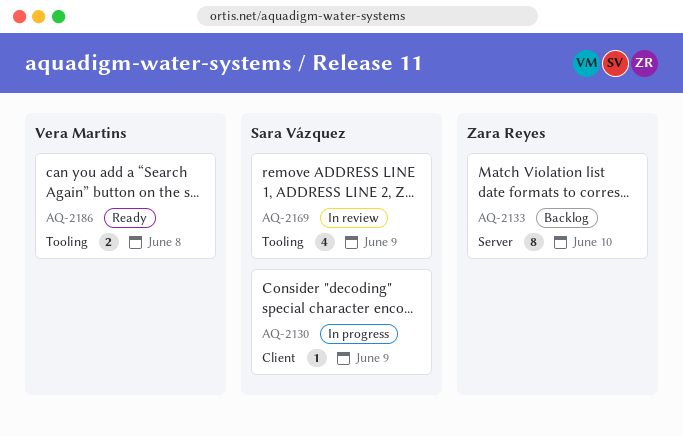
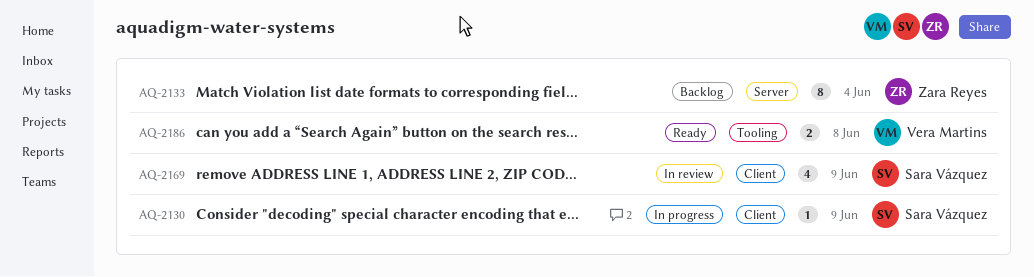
AQ-2133, due: Jun 10 -> Jun 4
AQ-2169, label: Tooling -> Client

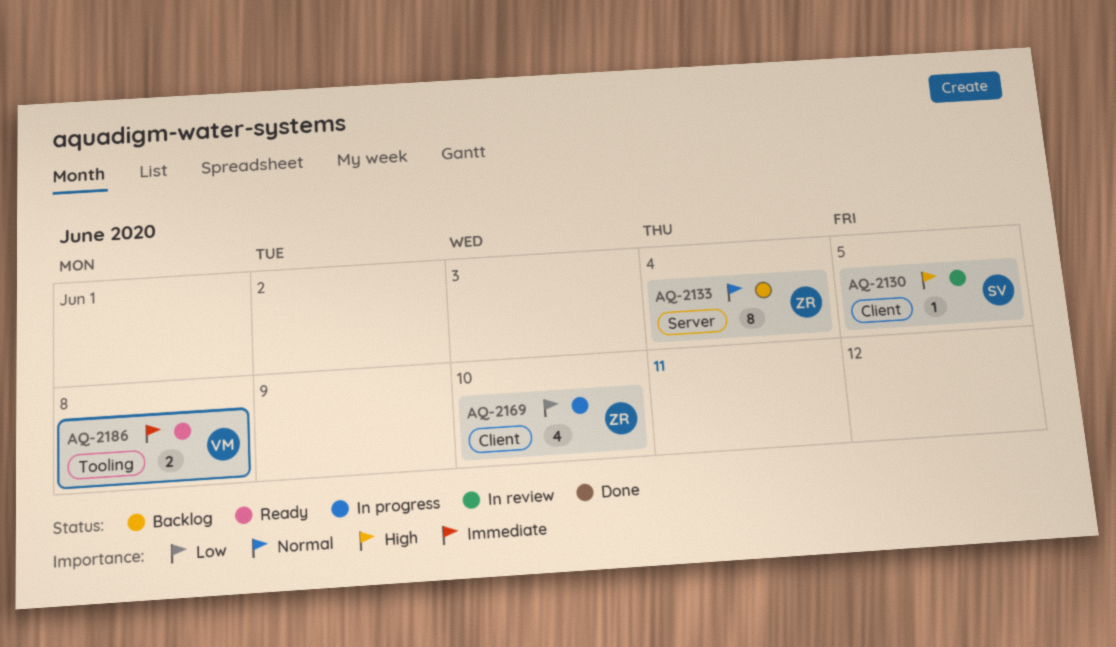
AQ-2130, status: In progress -> In review
AQ-2130, due: Jun 9 -> Jun 5
AQ-2169, status: In review -> In progress
AQ-2169, owner: Sara Vázquez -> Zara Reyes
AQ-2169, due: Jun 9 -> Jun 10

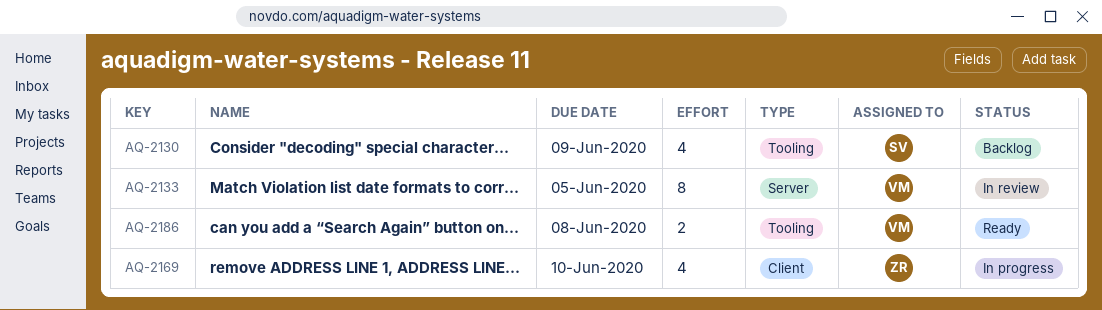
AQ-2130, status: In review -> Backlog
AQ-2130, label: Client -> Tooling
AQ-2130, estimate: 1 -> 4
AQ-2130, due: Jun 5 -> Jun 9
AQ-2133, status: Backlog -> In review
AQ-2133, owner: ZR -> VM
AQ-2133, due: Jun 4 -> Jun 5

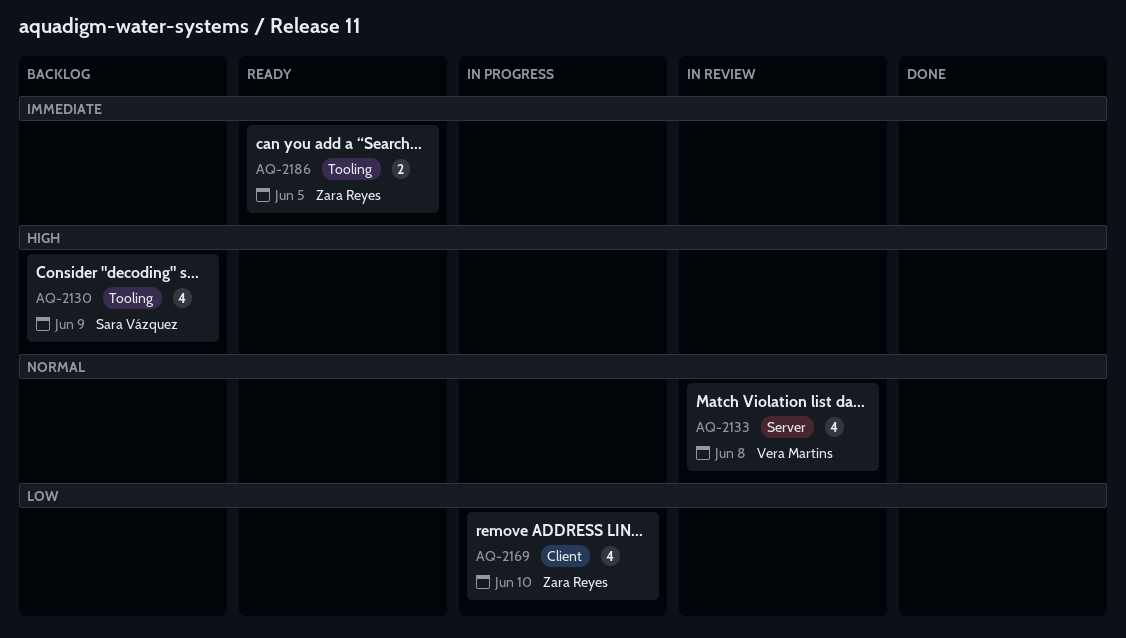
AQ-2133, estimate: 8 -> 4
AQ-2133, due: Jun 5 -> Jun 8
AQ-2186, owner: Vera Martins -> Zara Reyes
AQ-2186, due: Jun 8 -> Jun 5

